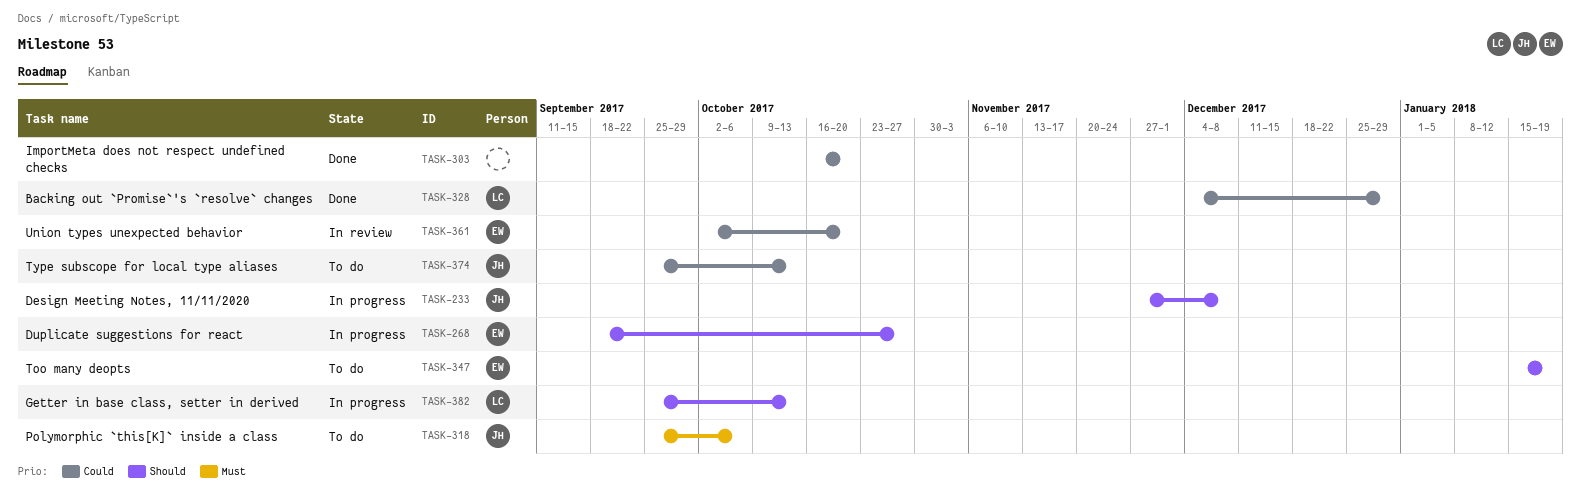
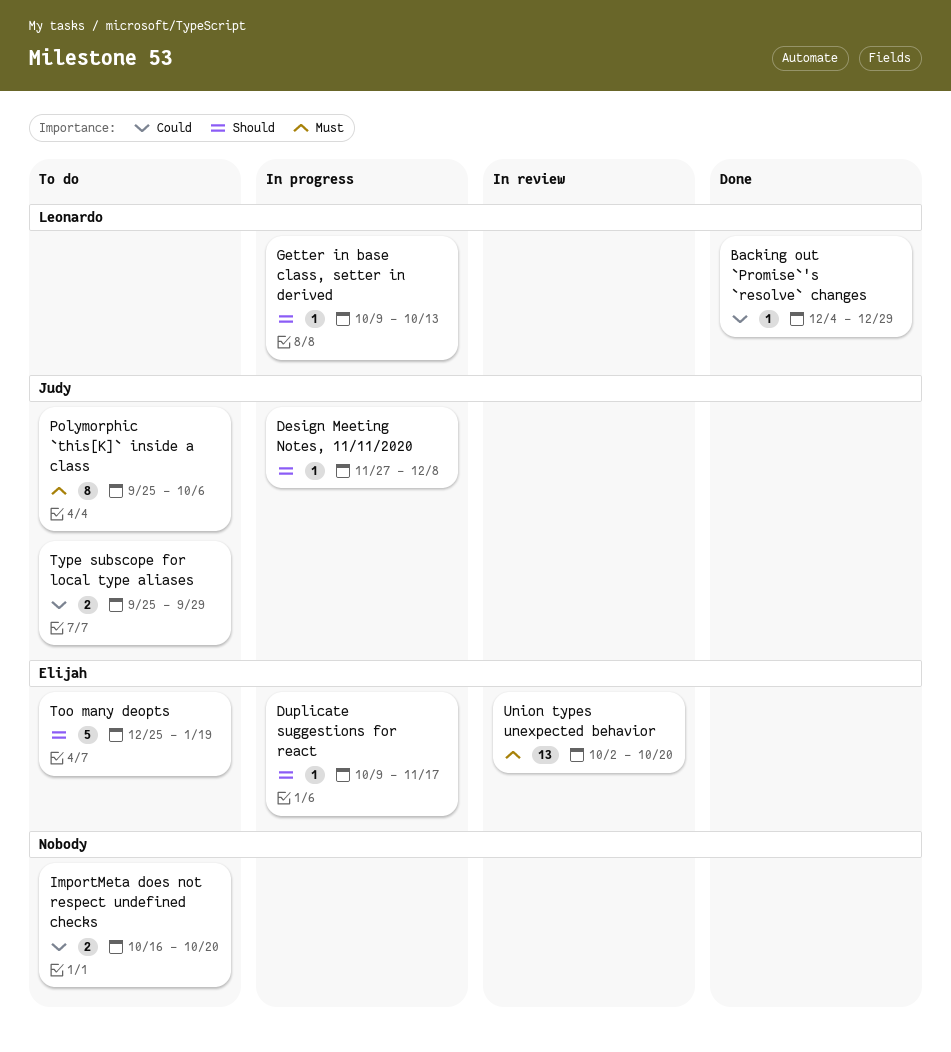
Duplicate suggestions for react, start: Sep 18 -> Oct 9
Duplicate suggestions for react, due: Oct 27 -> Nov 17
Getter in base class, setter in derived, start: Sep 25 -> Oct 9
ImportMeta does not respect undefined checks, status: Done -> To do
Too many deopts, start: Jan 15 -> Dec 25
Type subscope for local type aliases, due: Oct 13 -> Sep 29
Union types unexpected behavior, priority: Could -> Must

